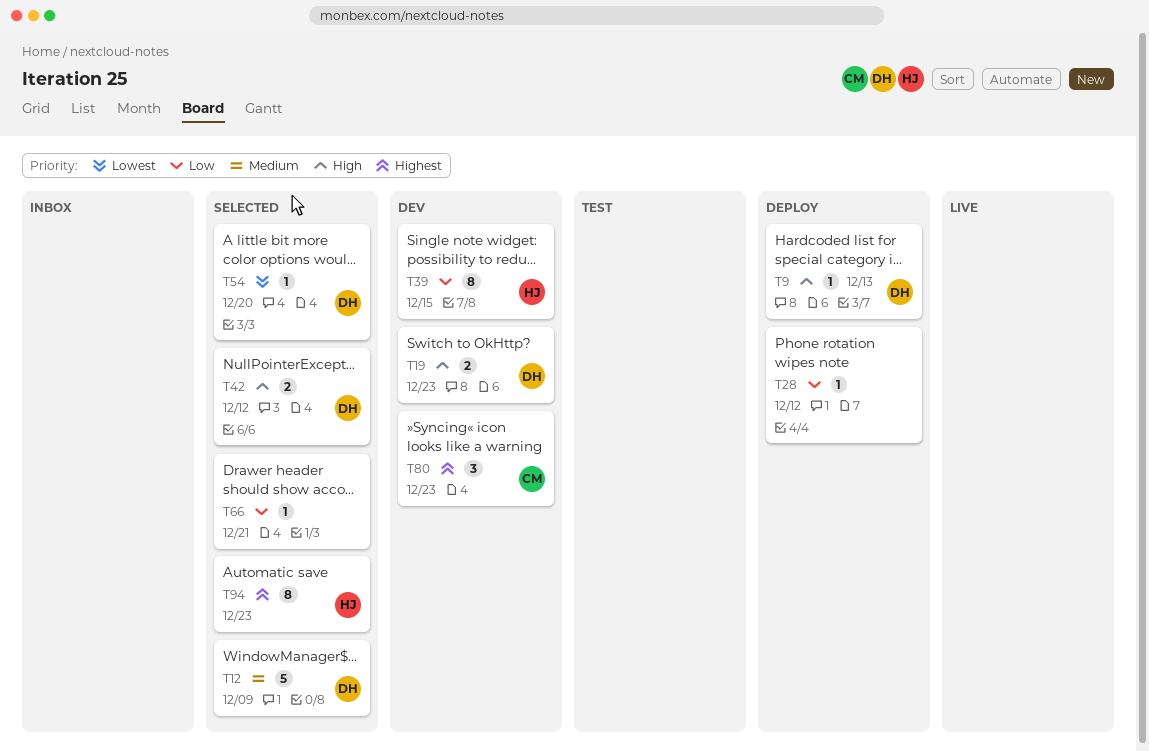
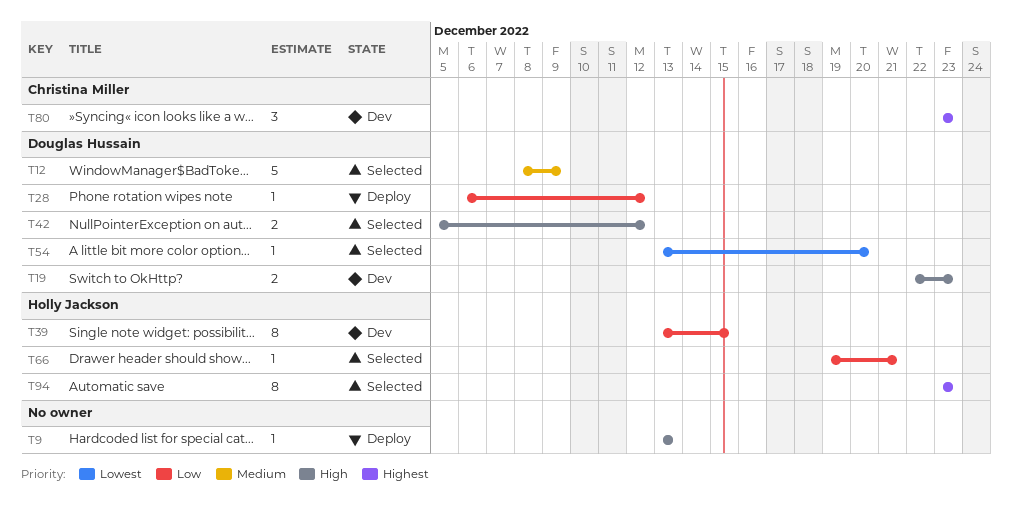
T9, owner: Douglas Hussain -> none
T28, owner: none -> Douglas Hussain
T66, owner: none -> Holly Jackson

